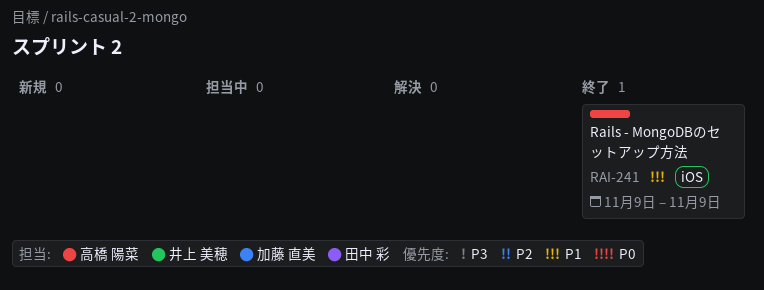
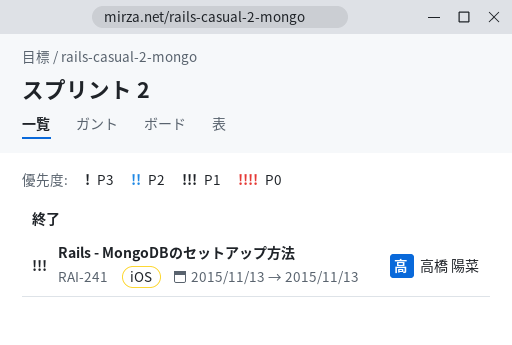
RAI-241, start: Nov 9 -> Nov 13
RAI-241, due: Nov 9 -> Nov 13

